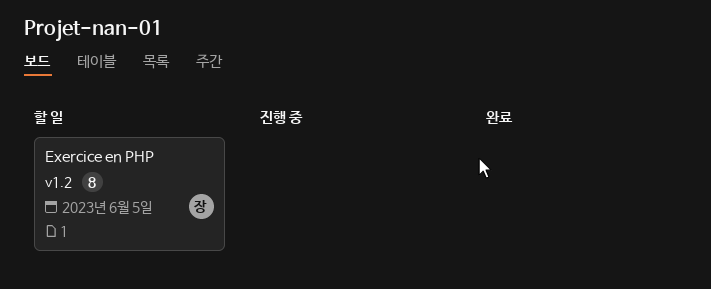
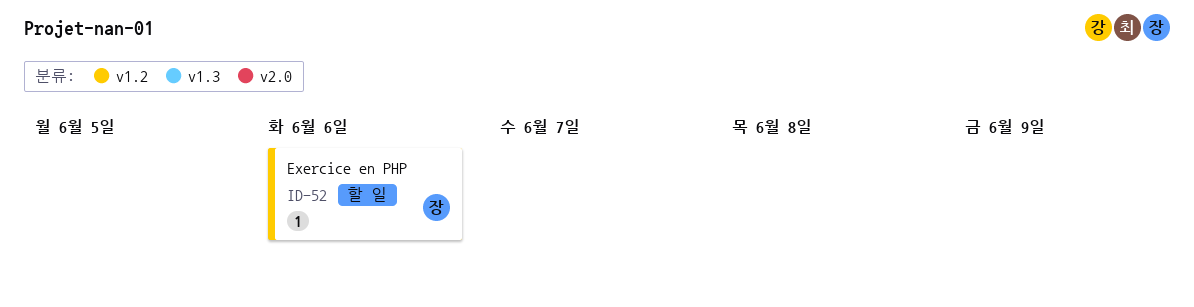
Exercice en PHP, estimate: 8 -> 1
Exercice en PHP, due: Jun 5 -> Jun 6

